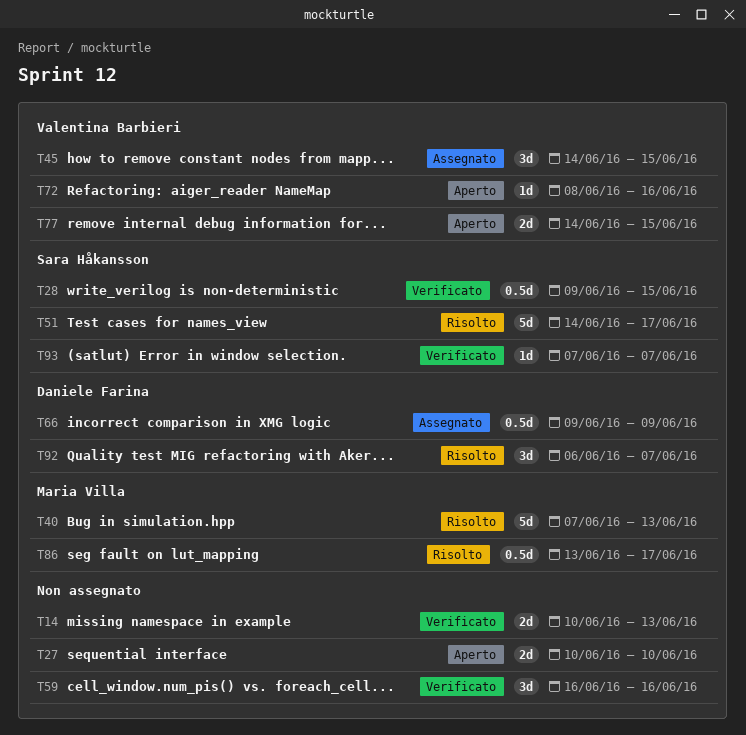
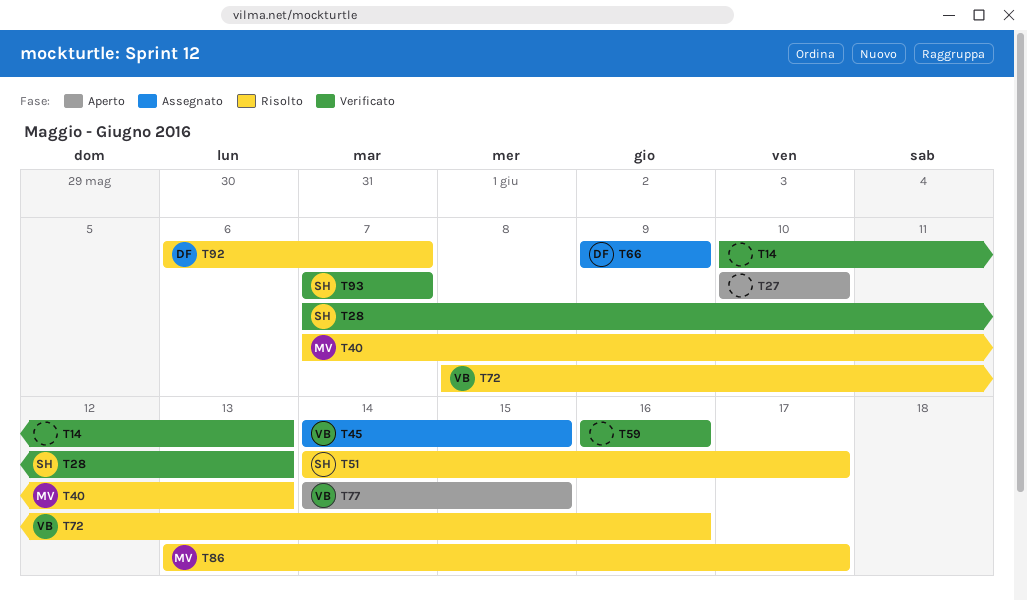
T28, start: Jun 9 -> Jun 7
T28, due: Jun 15 -> Jun 13
T72, status: Aperto -> Risolto

